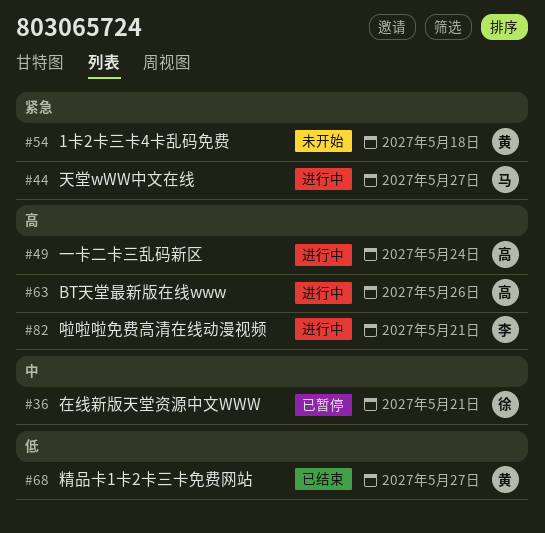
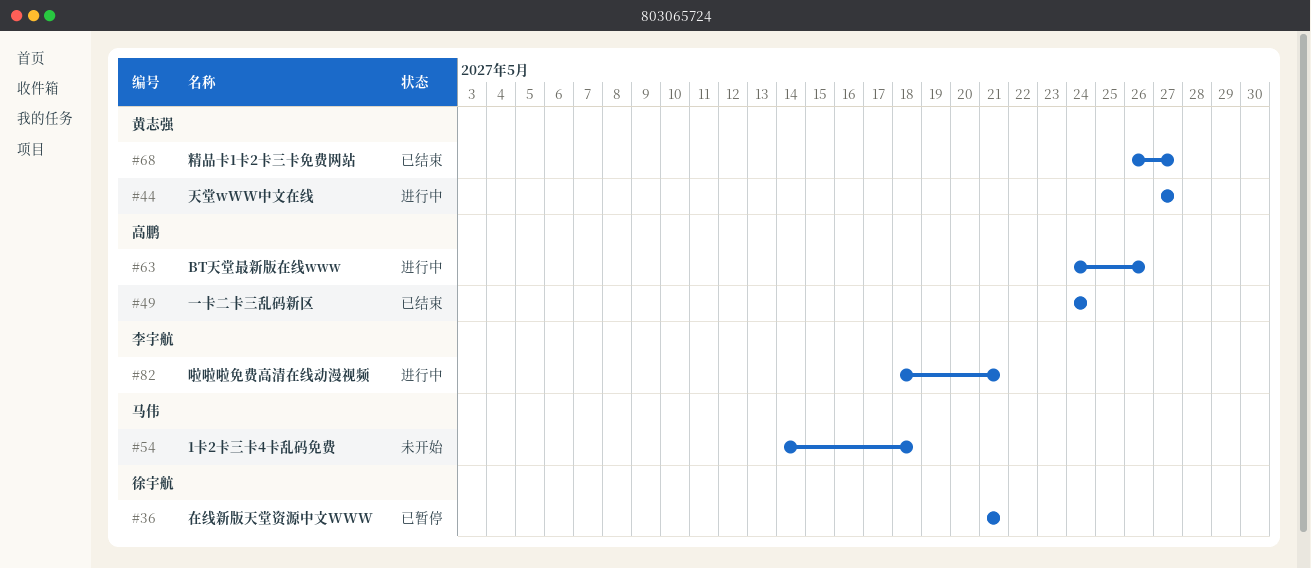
#44, owner: 马伟 -> 黄志强
#49, status: 进行中 -> 已结束
#54, owner: 黄志强 -> 马伟

